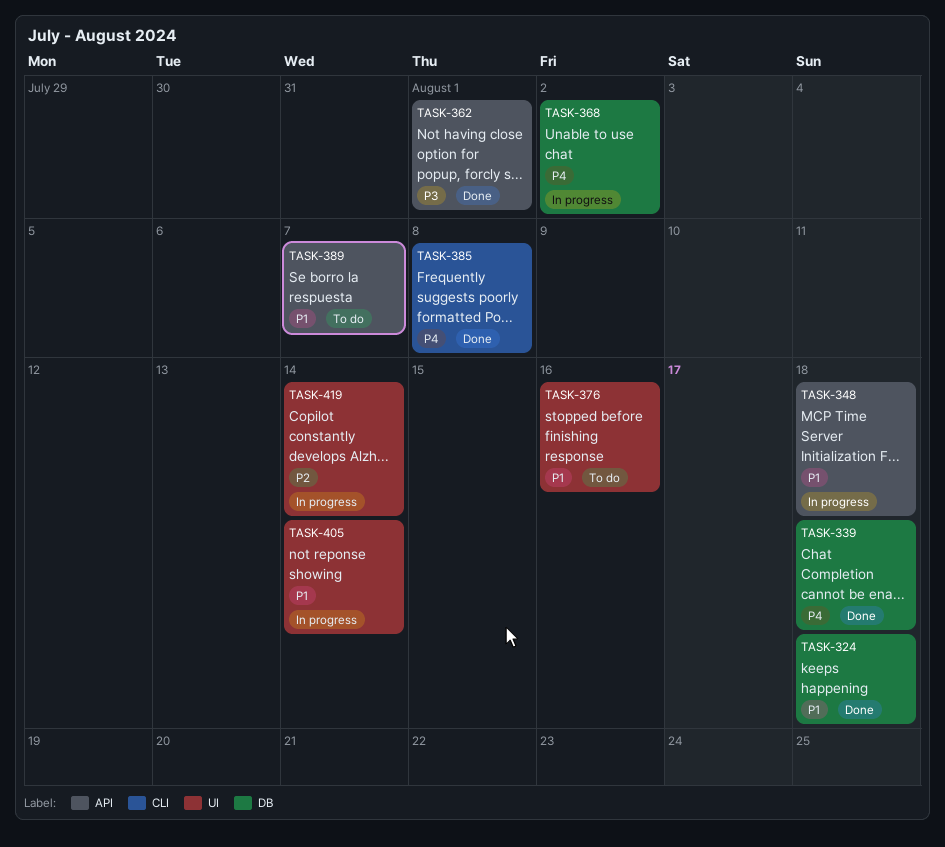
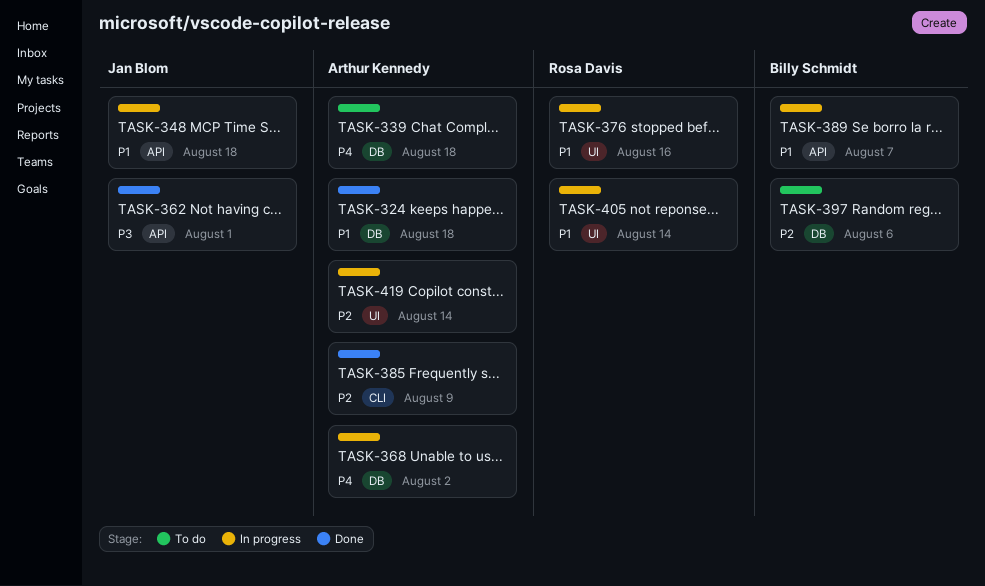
TASK-339, status: Done -> To do
TASK-376, status: To do -> In progress
TASK-385, priority: P4 -> P2
TASK-385, due: Aug 8 -> Aug 9
TASK-389, status: To do -> In progress
TASK-397: none -> present

